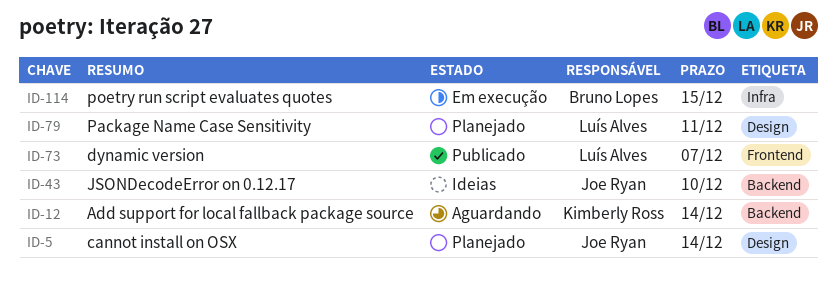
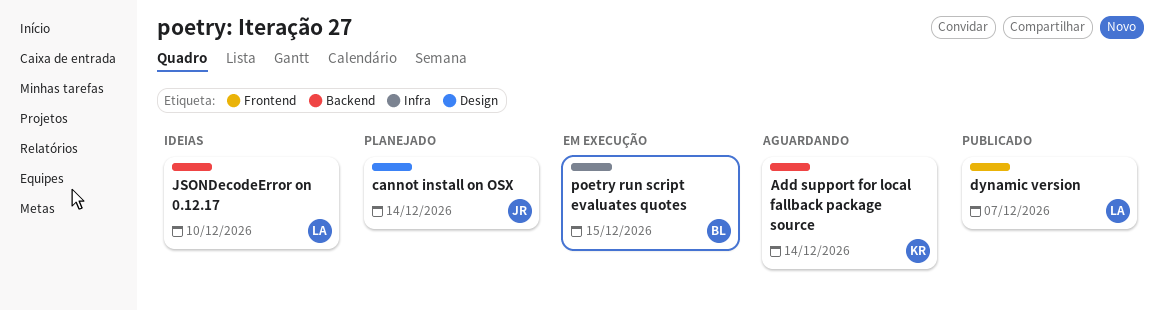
JSONDecodeError on 0.12.17, owner: Joe Ryan -> Luís Alves
Package Name Case Sensitivity: present -> none

